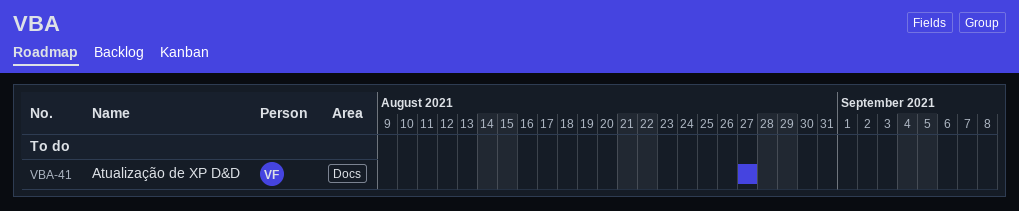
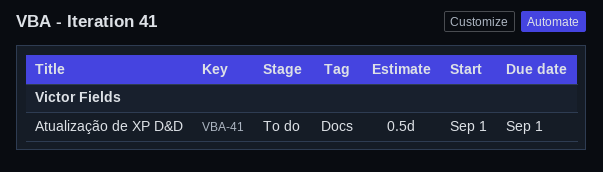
VBA-41, start: Aug 27 -> Sep 1
VBA-41, due: Aug 27 -> Sep 1

